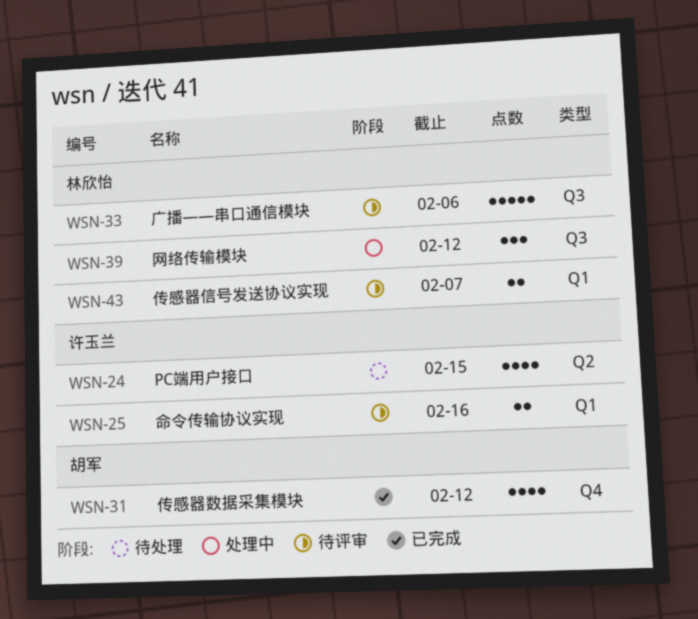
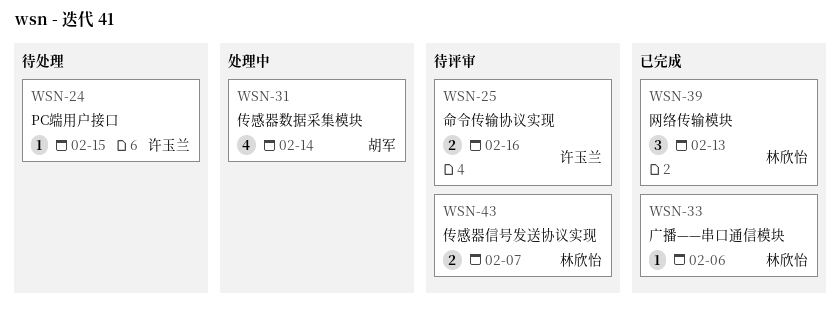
WSN-24, estimate: 4 -> 1
WSN-31, status: 已完成 -> 处理中
WSN-31, due: Feb 12 -> Feb 14
WSN-33, status: 待评审 -> 已完成
WSN-33, estimate: 5 -> 1
WSN-39, status: 处理中 -> 已完成
WSN-39, due: Feb 12 -> Feb 13

